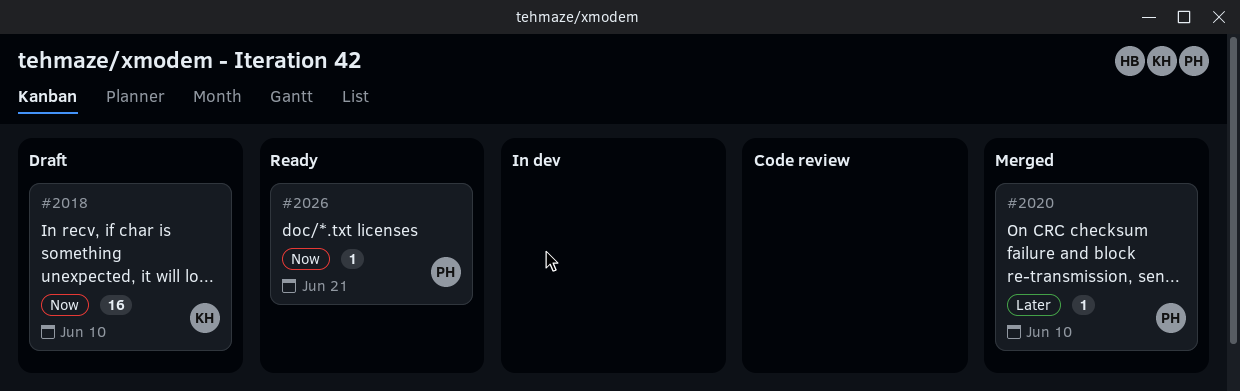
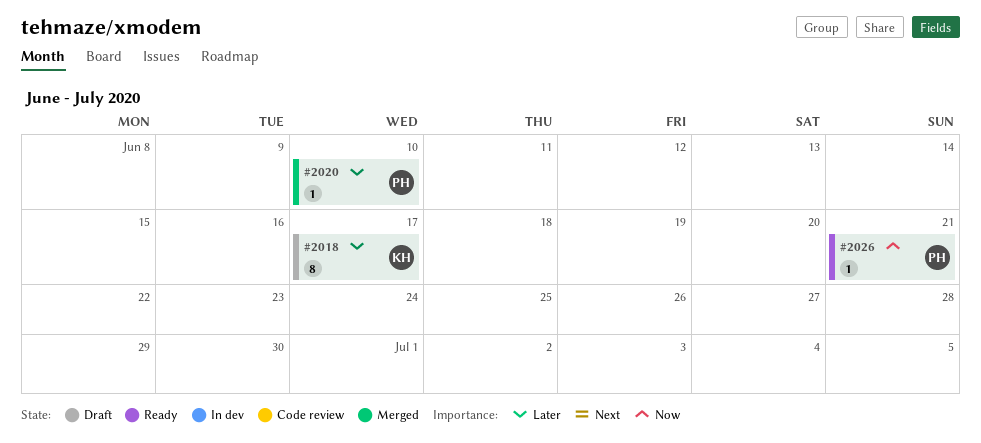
#2018, priority: Now -> Later
#2018, estimate: 16 -> 8
#2018, due: Jun 10 -> Jun 17

